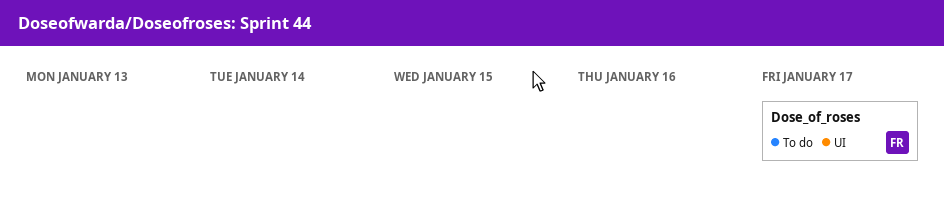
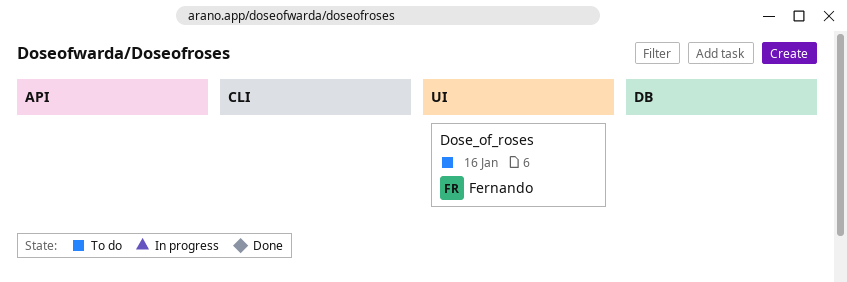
Dose_of_roses, due: Jan 17 -> Jan 16

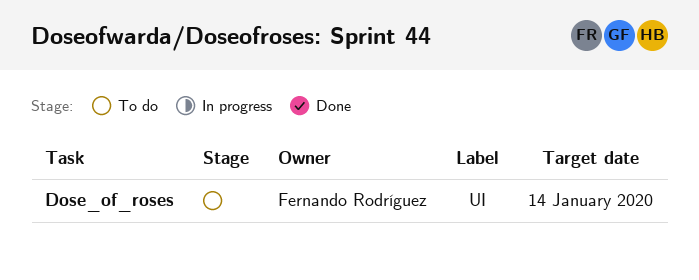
Dose_of_roses, due: Jan 16 -> Jan 14

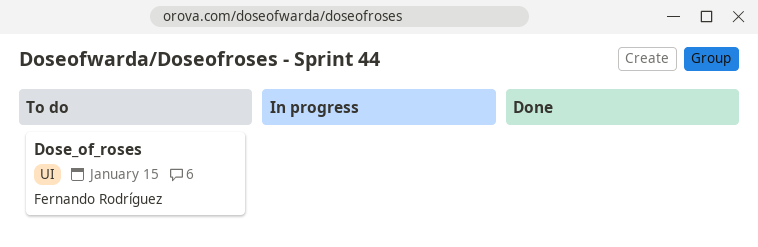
Dose_of_roses, due: Jan 14 -> Jan 15

